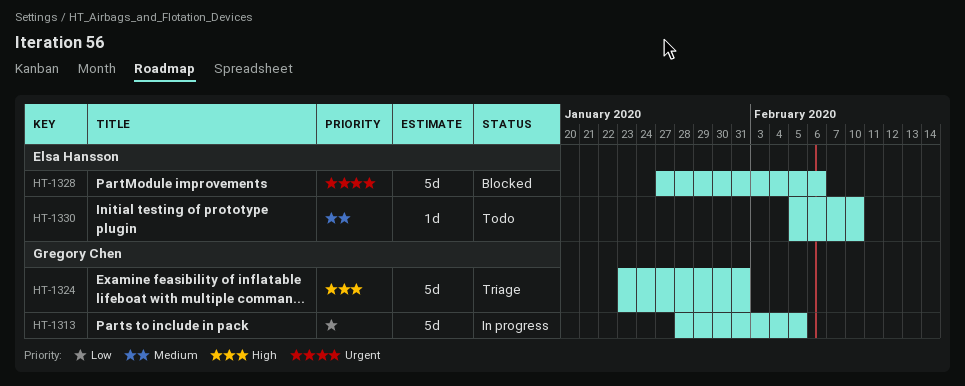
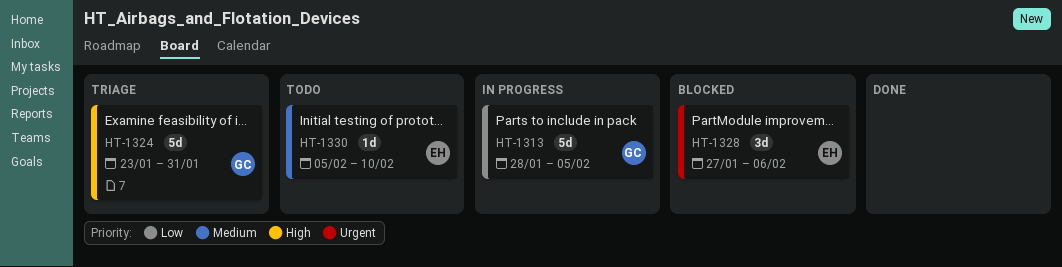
HT-1328, estimate: 5d -> 3d

